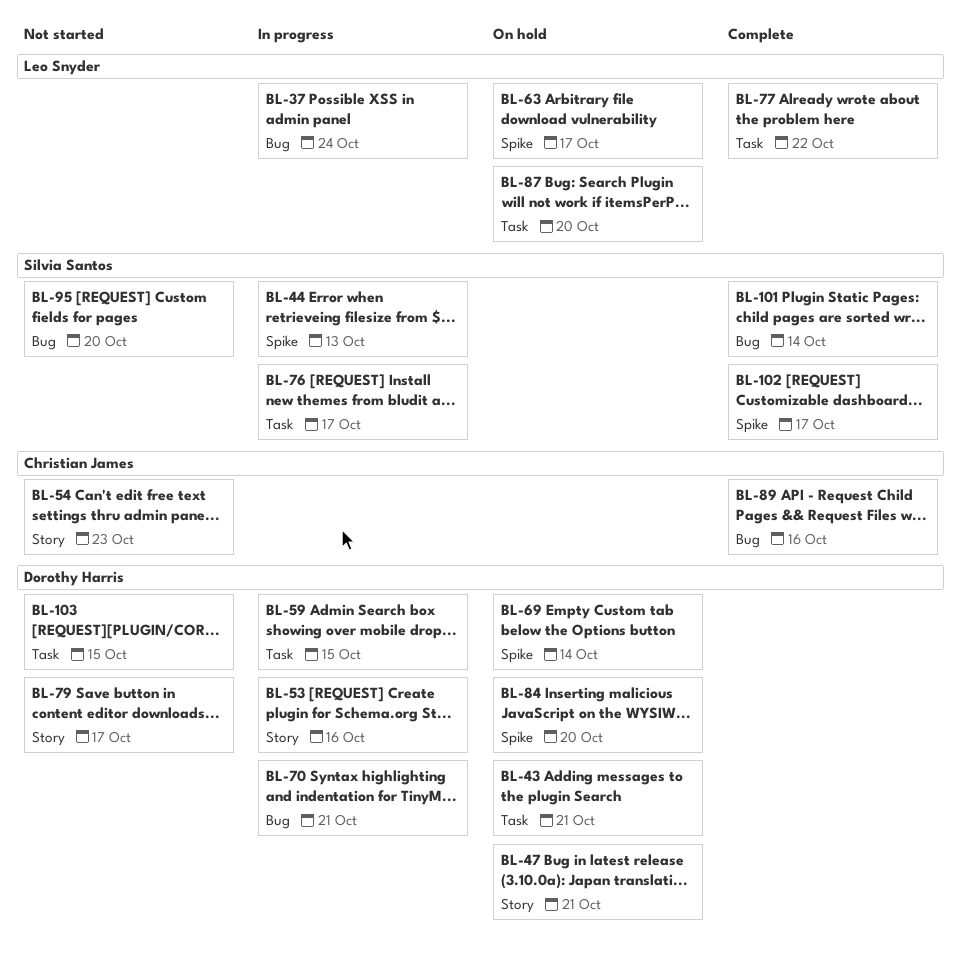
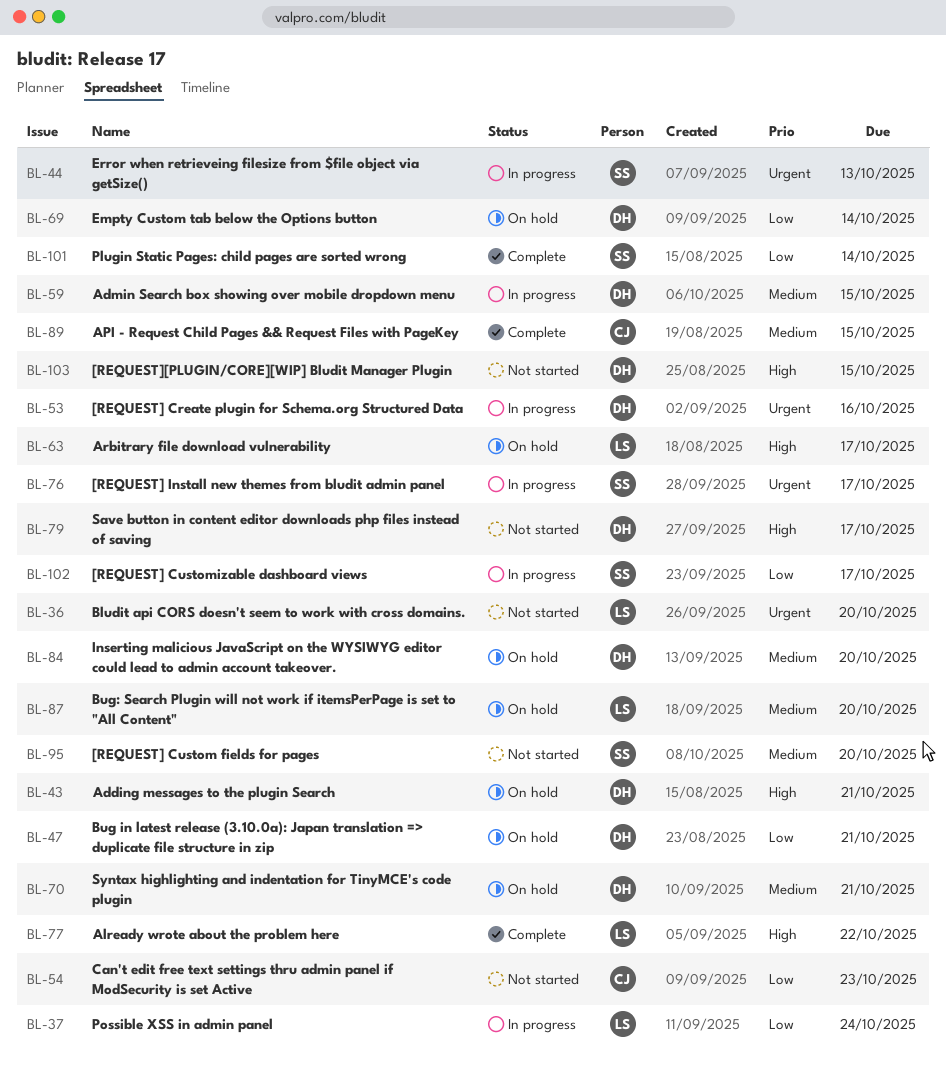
BL-36: none -> present
BL-70, status: In progress -> On hold
BL-89, due: Oct 16 -> Oct 15
BL-102, status: Complete -> In progress

